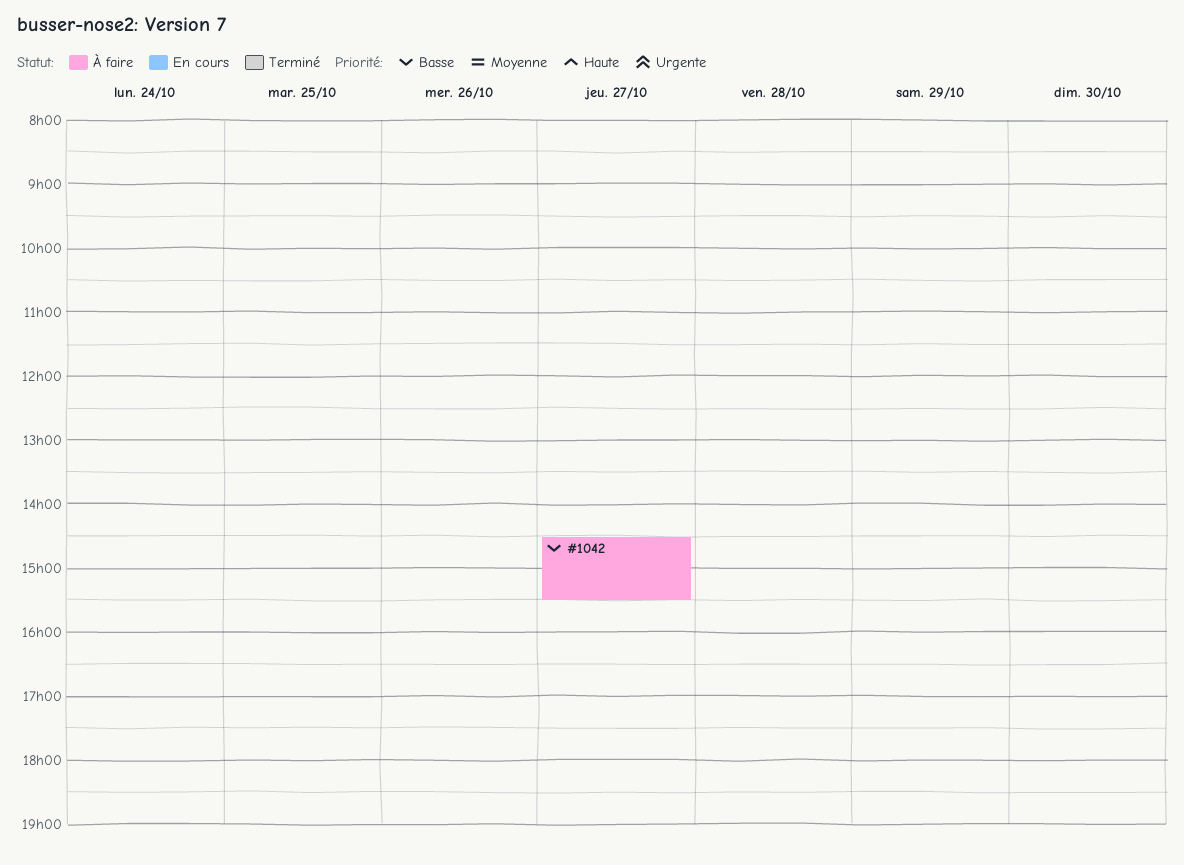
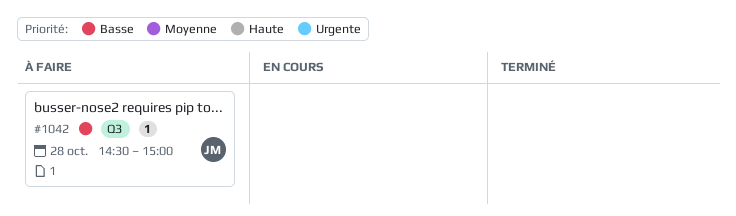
#1042, day: Oct 27 -> Oct 28
#1042, ends: 15:30 -> 15:00

